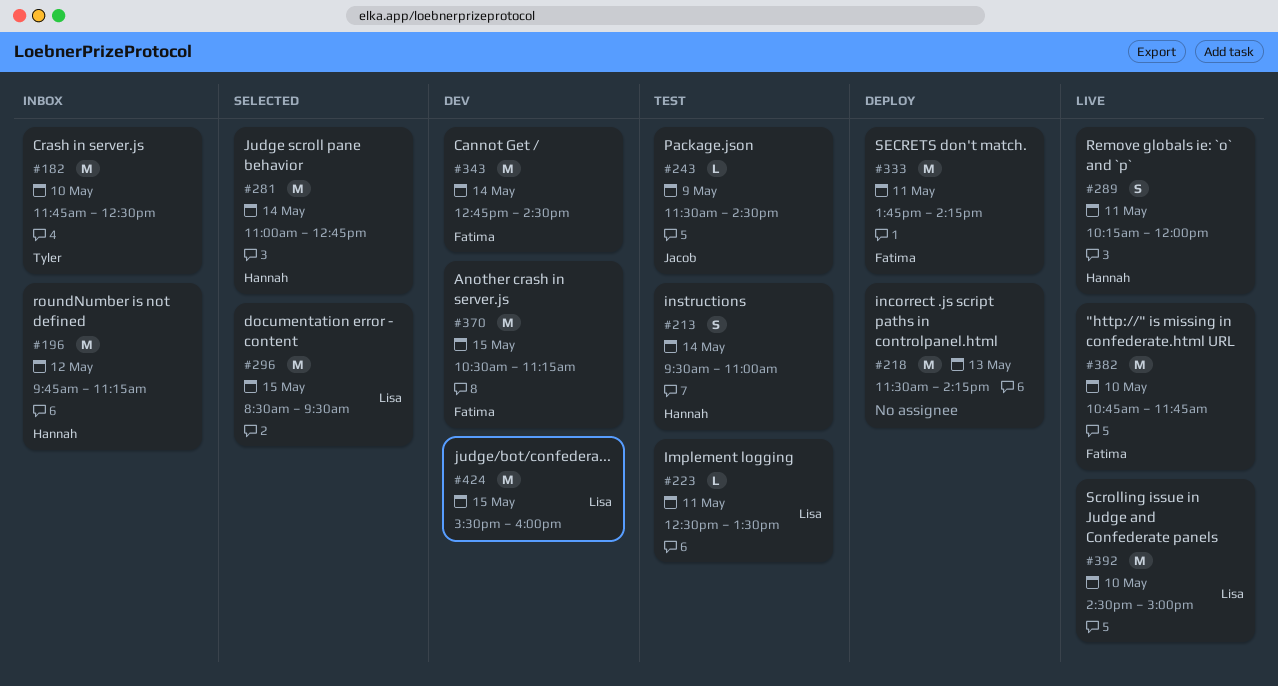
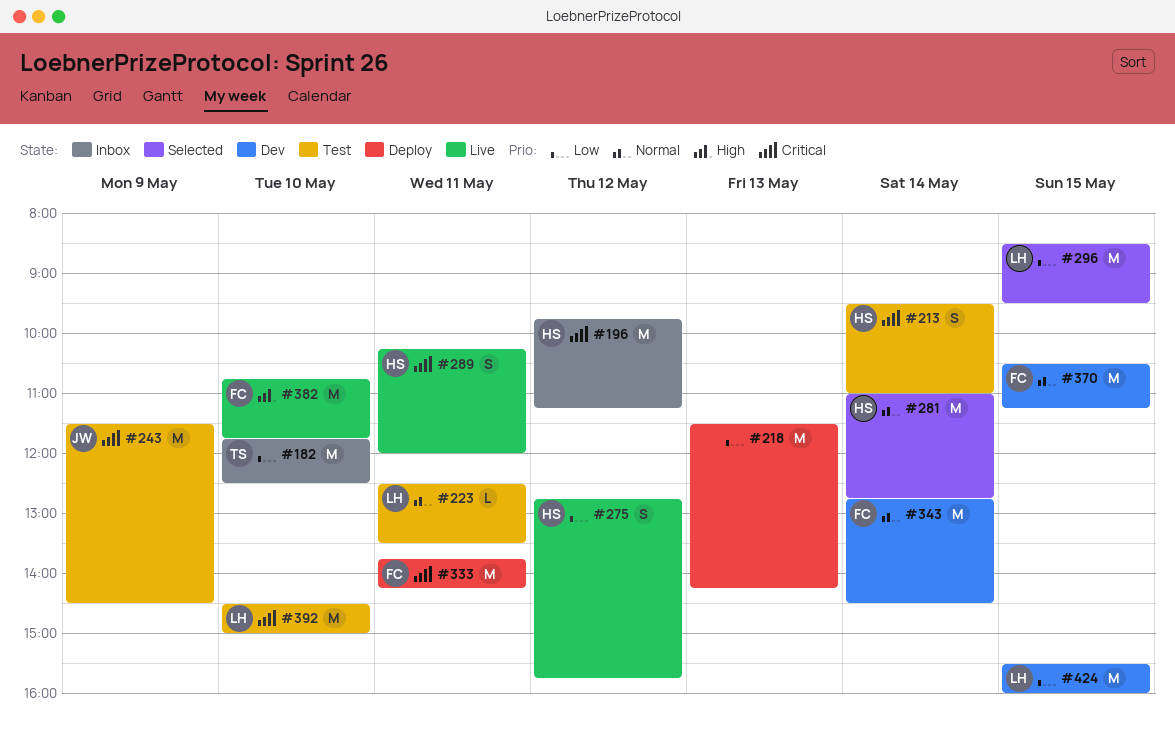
#243, estimate: L -> M
#275: none -> present
#392, status: Live -> Test

